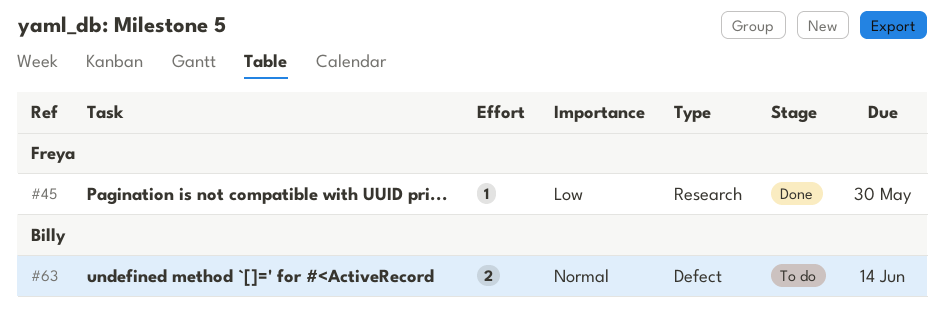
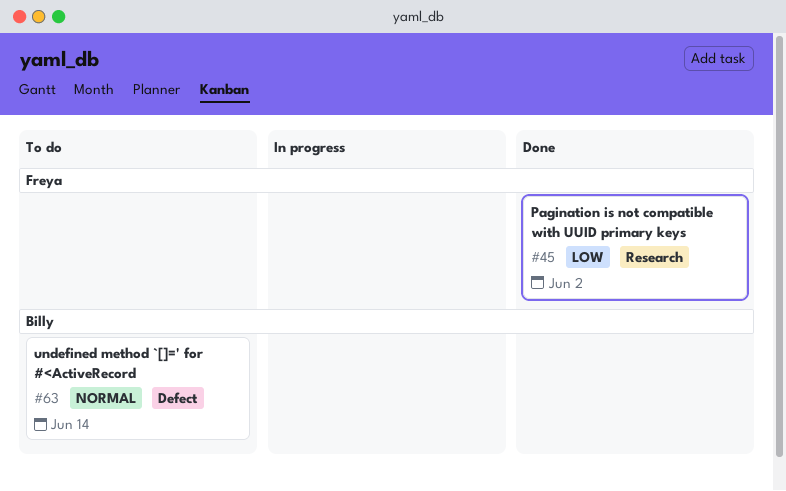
#45, due: May 30 -> Jun 2

